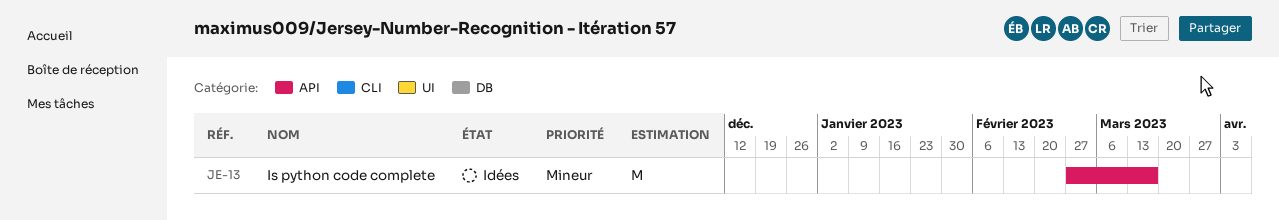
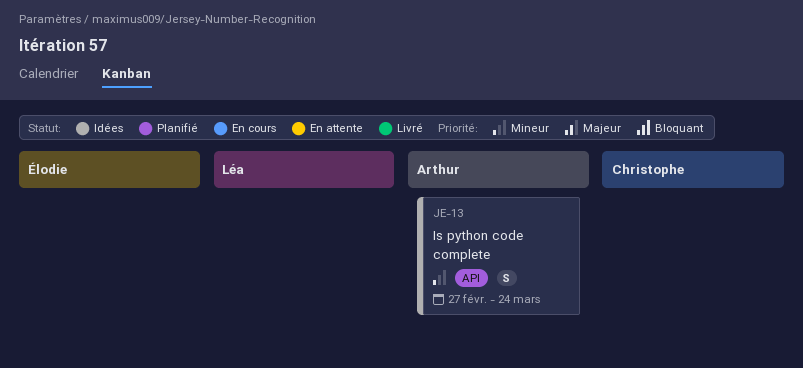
JE-13, estimate: M -> S
JE-13, due: Mar 17 -> Mar 24

